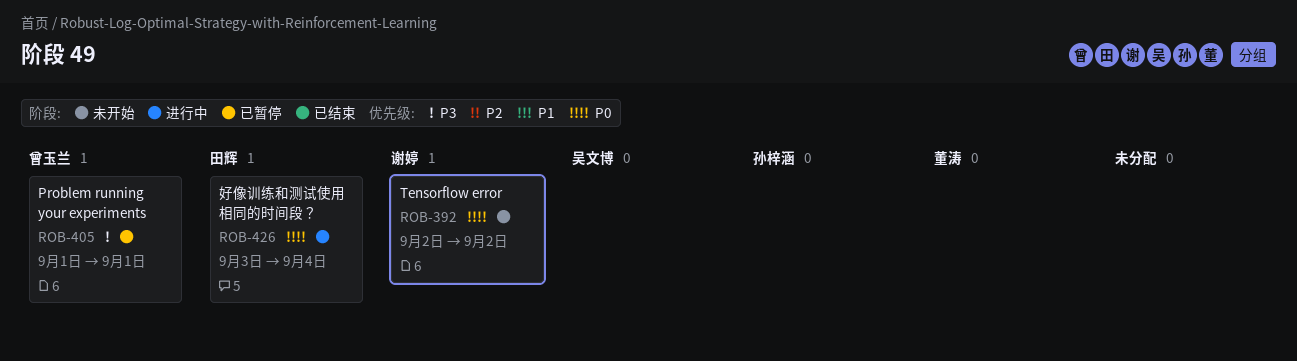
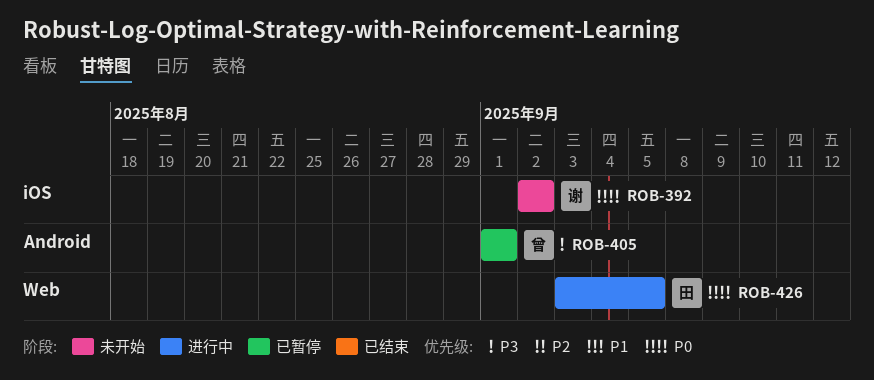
ROB-426, due: Sep 4 -> Sep 5

